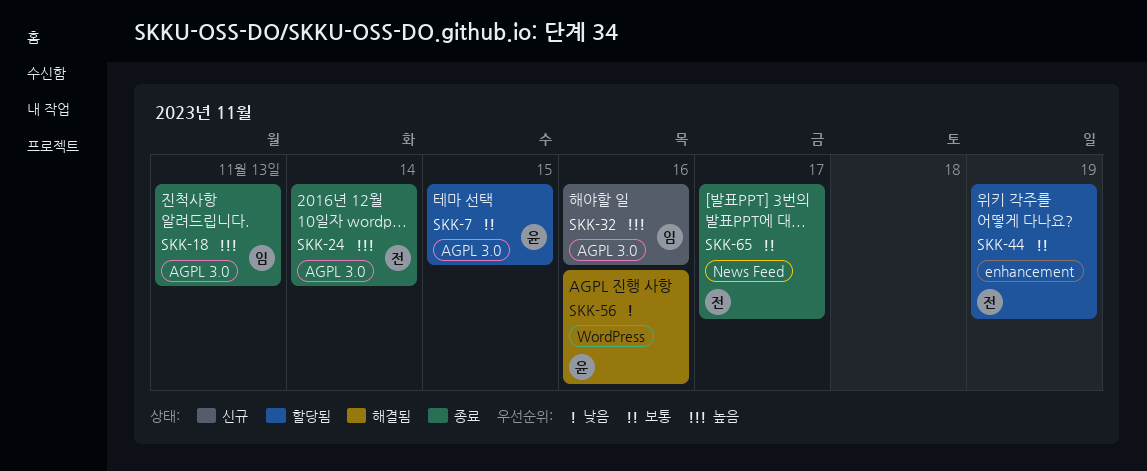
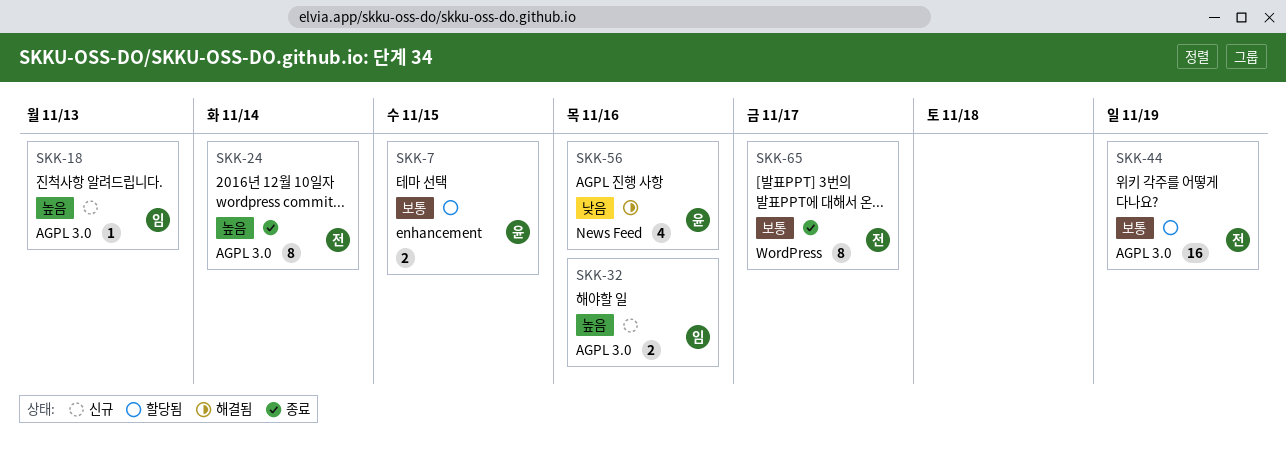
SKK-7, label: AGPL 3.0 -> enhancement
SKK-18, status: 종료 -> 신규
SKK-44, label: enhancement -> AGPL 3.0
SKK-56, label: WordPress -> News Feed
SKK-65, label: News Feed -> WordPress

